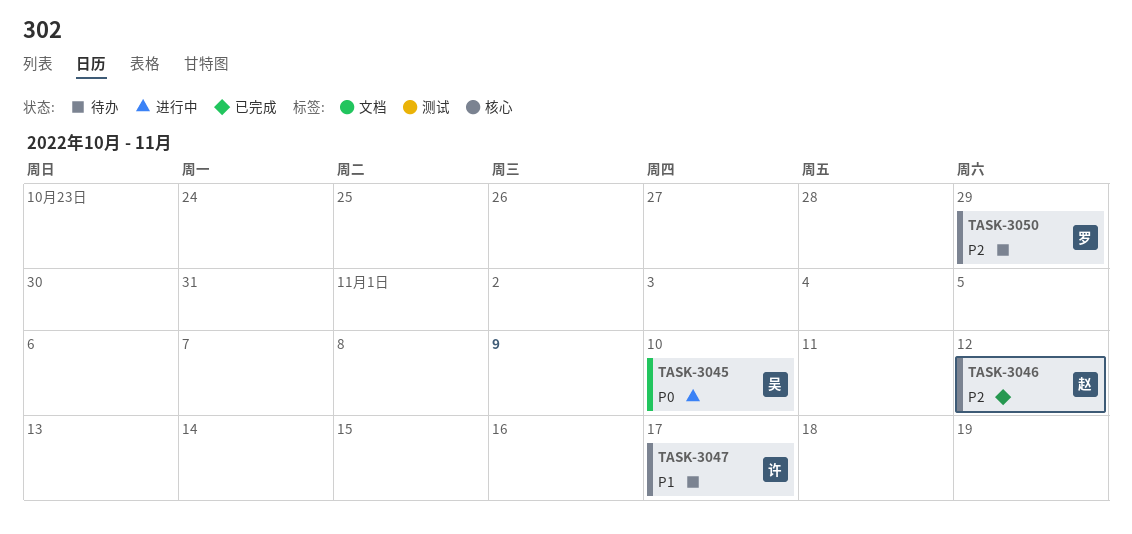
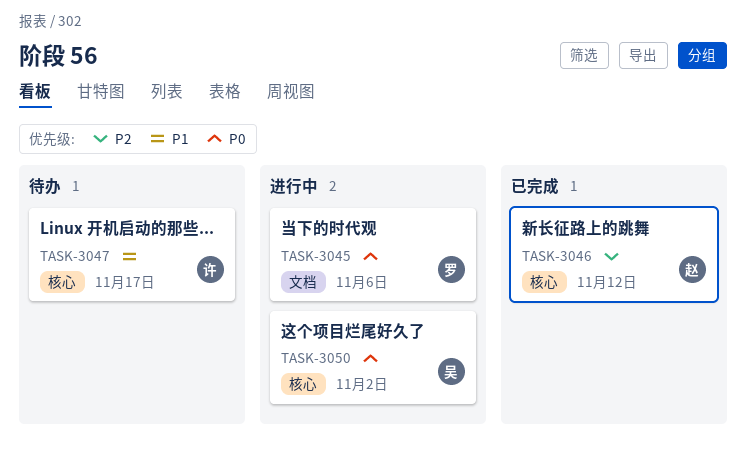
TASK-3045, owner: 吴 -> 罗
TASK-3045, due: Nov 10 -> Nov 6
TASK-3050, status: 待办 -> 进行中
TASK-3050, owner: 罗 -> 吴
TASK-3050, priority: P2 -> P0
TASK-3050, due: Oct 29 -> Nov 2

